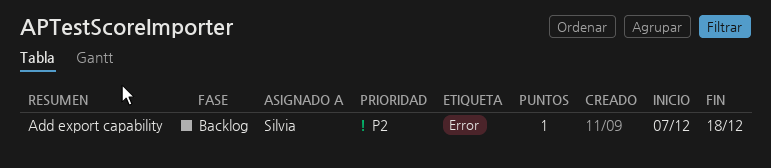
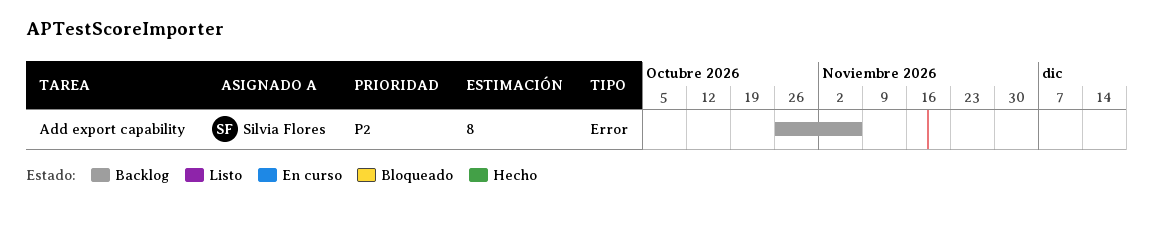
Add export capability, estimate: 1 -> 8
Add export capability, start: Dec 7 -> Oct 26
Add export capability, due: Dec 18 -> Nov 6

